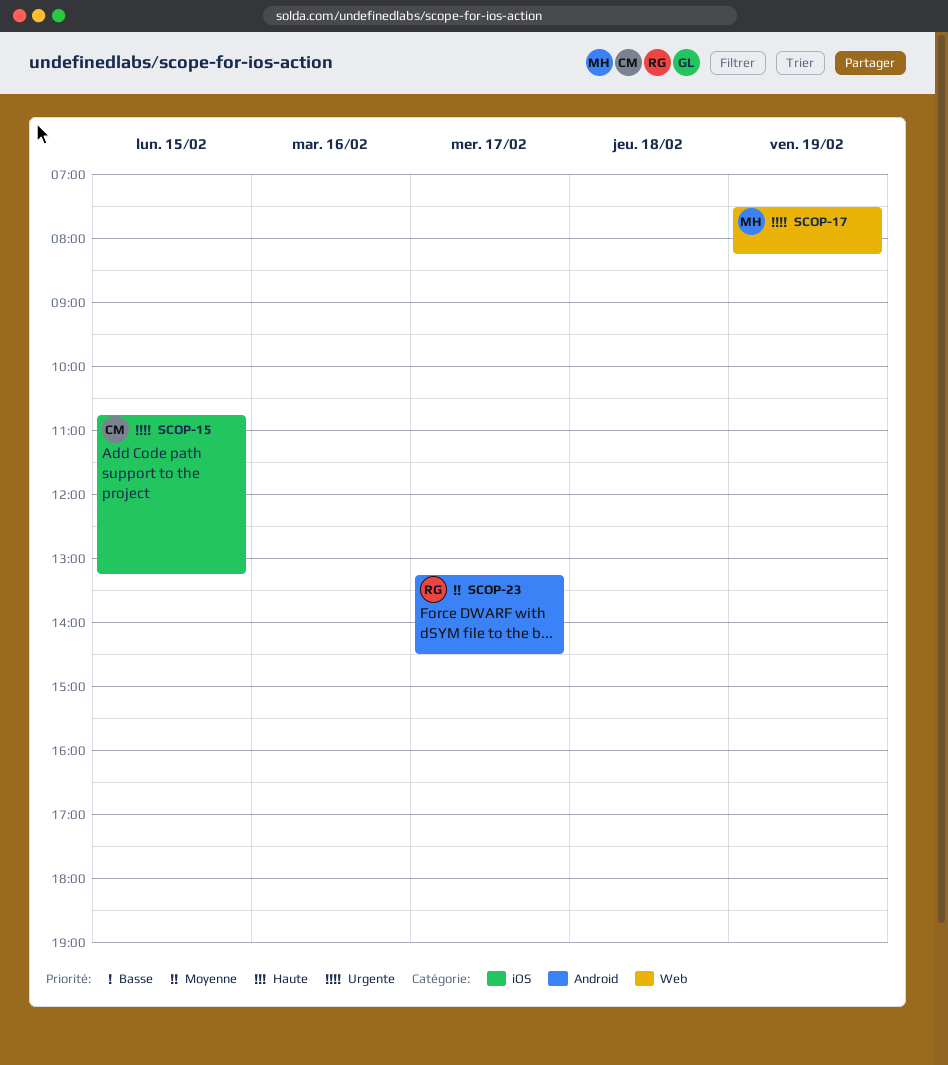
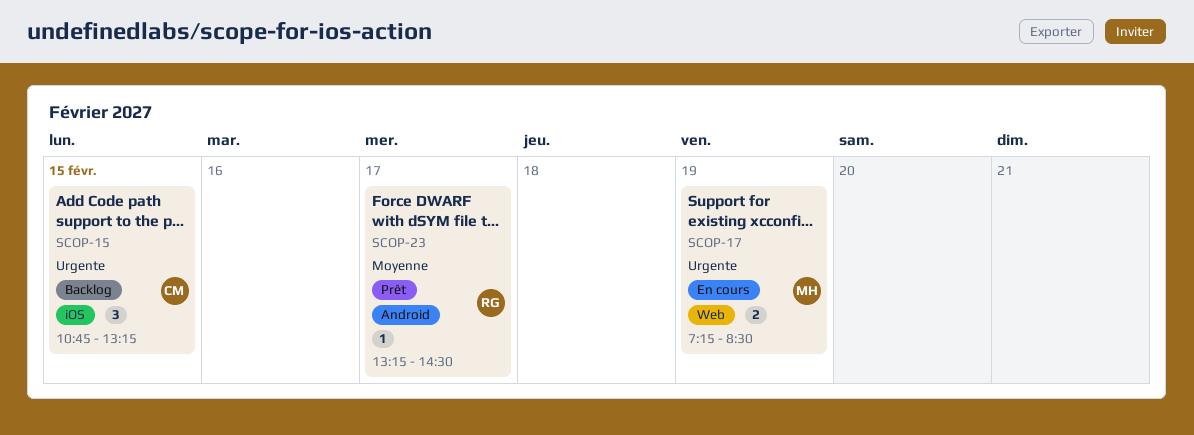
SCOP-17, begins: 07:30 -> 07:15
SCOP-17, ends: 08:15 -> 08:30

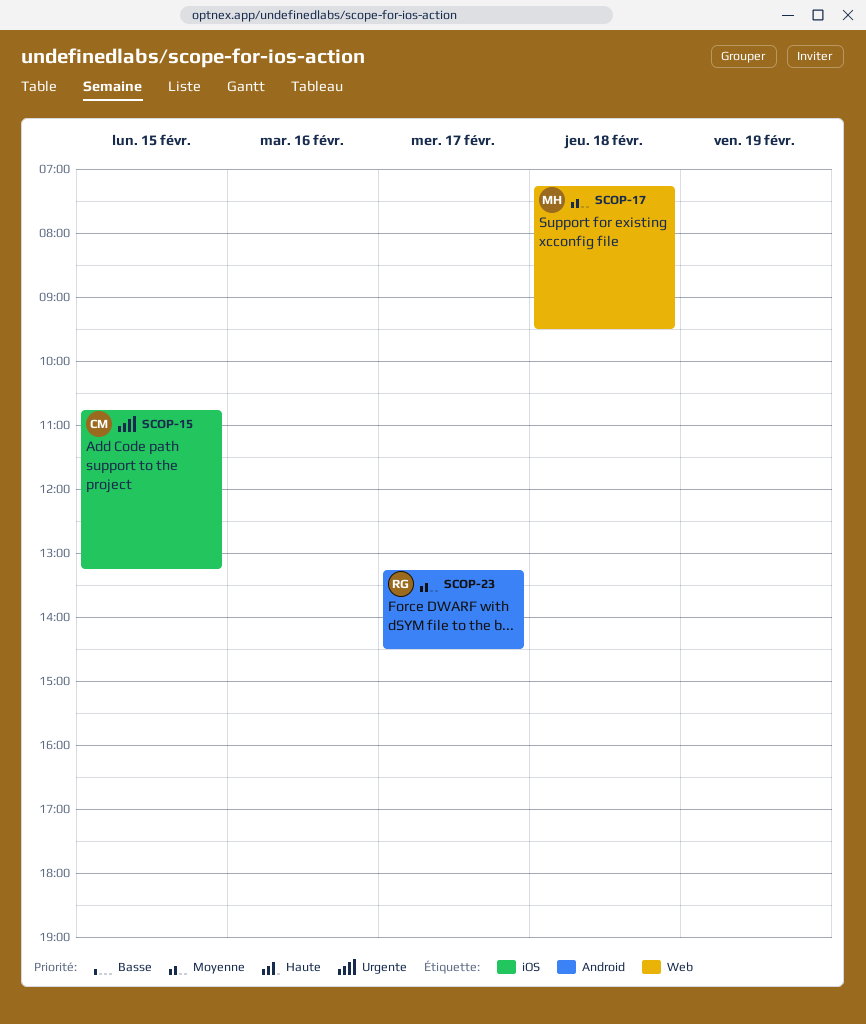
SCOP-17, priority: Urgente -> Moyenne
SCOP-17, day: Feb 19 -> Feb 18
SCOP-17, ends: 08:30 -> 09:30

